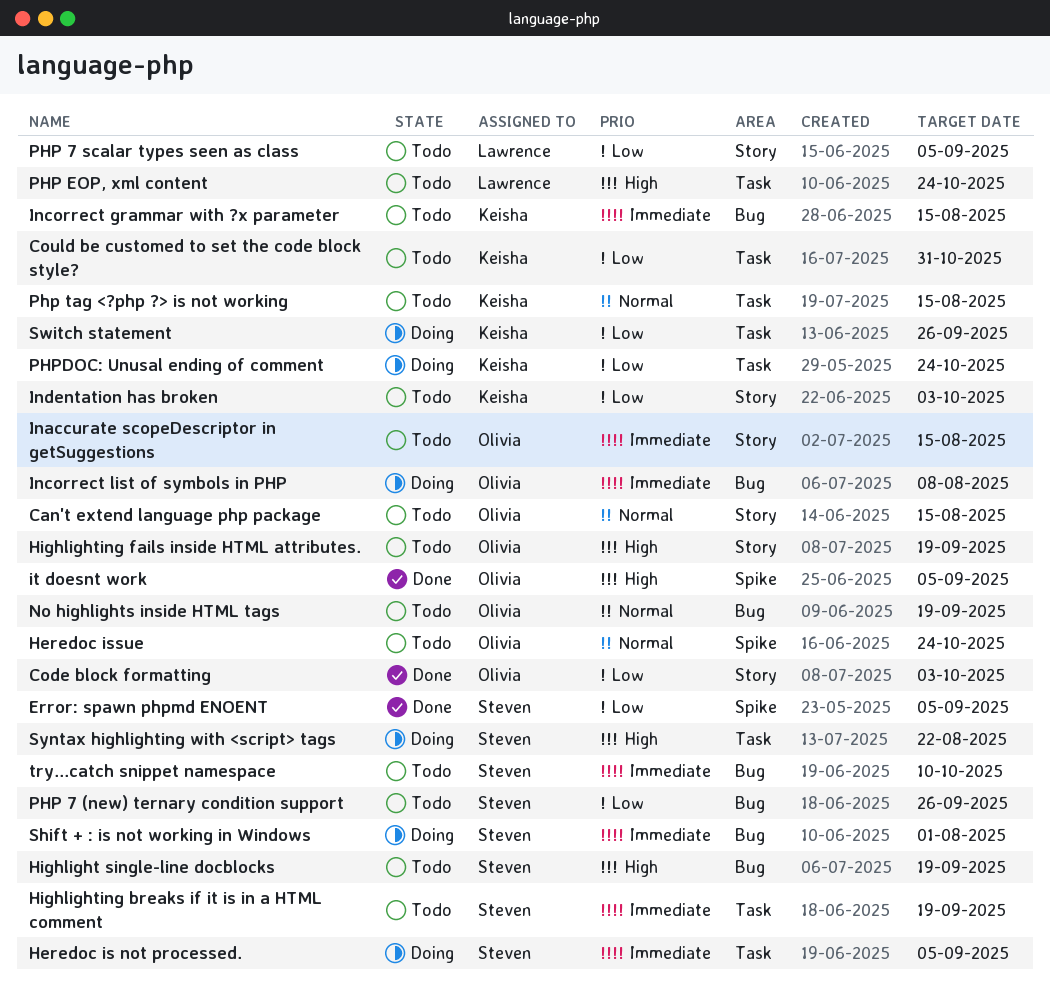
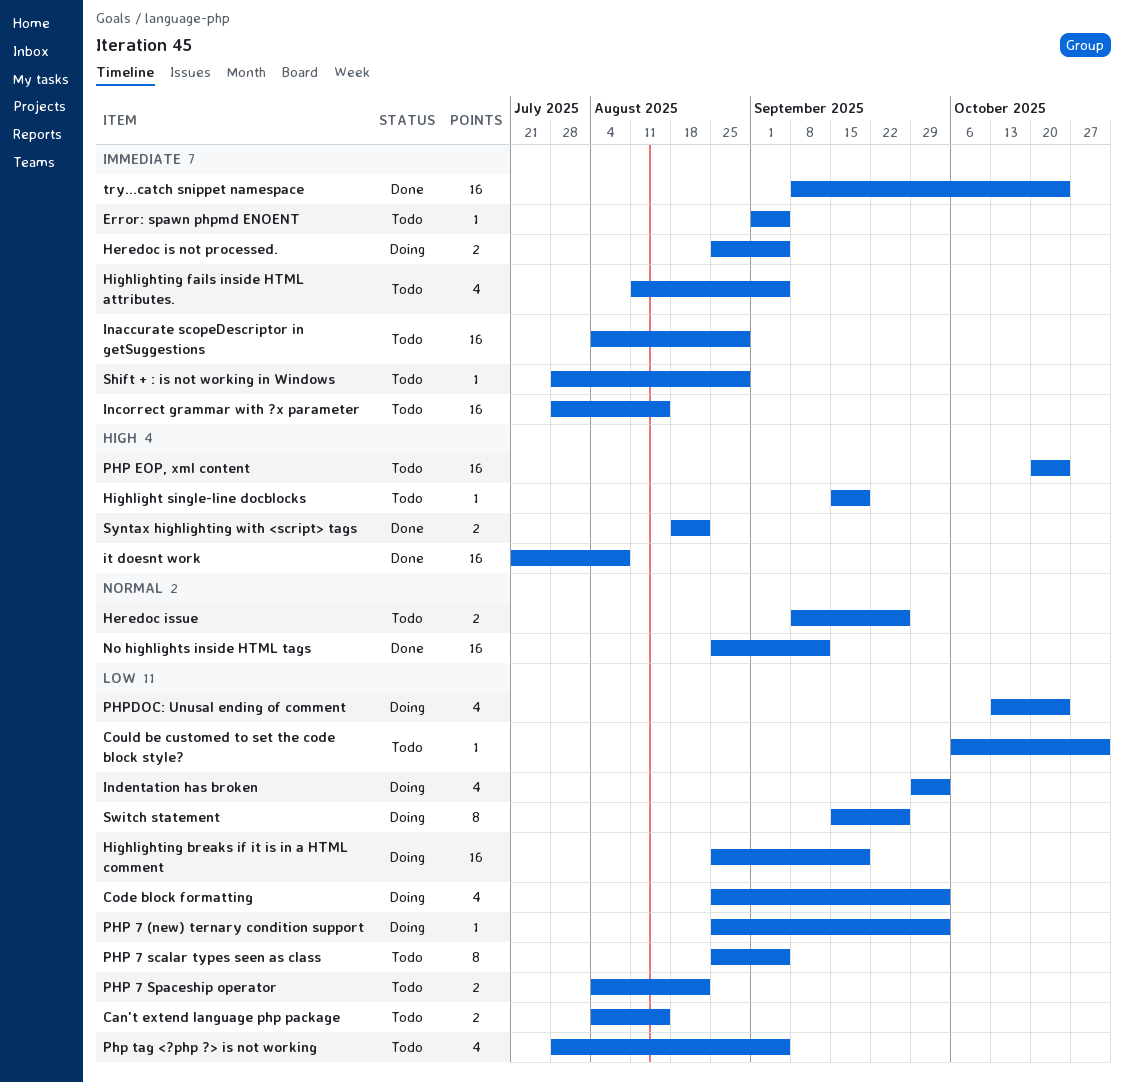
Can't extend language php package, priority: Normal -> Low
Code block formatting, status: Done -> Doing
Error: spawn phpmd ENOENT, status: Done -> Todo
Error: spawn phpmd ENOENT, priority: Low -> Immediate
Heredoc issue, due: Oct 24 -> Sep 26
Highlighting breaks if it is in a HTML comment, status: Todo -> Doing
Highlighting breaks if it is in a HTML comment, priority: Immediate -> Low
Highlighting fails inside HTML attributes., priority: High -> Immediate
Highlighting fails inside HTML attributes., due: Sep 19 -> Sep 5
Inaccurate scopeDescriptor in getSuggestions, due: Aug 15 -> Aug 29
Incorrect list of symbols in PHP: present -> none
Indentation has broken, status: Todo -> Doing
it doesnt work, due: Sep 5 -> Aug 8
No highlights inside HTML tags, status: Todo -> Done
No highlights inside HTML tags, due: Sep 19 -> Sep 12
PHP 7 (new) ternary condition support, status: Todo -> Doing
PHP 7 (new) ternary condition support, due: Sep 26 -> Oct 3
PHP 7 Spaceship operator: none -> present
Php tag <?php ?> is not working, priority: Normal -> Low
Php tag <?php ?> is not working, due: Aug 15 -> Sep 5
Shift + : is not working in Windows, status: Doing -> Todo
Shift + : is not working in Windows, due: Aug 1 -> Aug 29
Syntax highlighting with <script> tags, status: Doing -> Done
try...catch snippet namespace, status: Todo -> Done
try...catch snippet namespace, due: Oct 10 -> Oct 24

